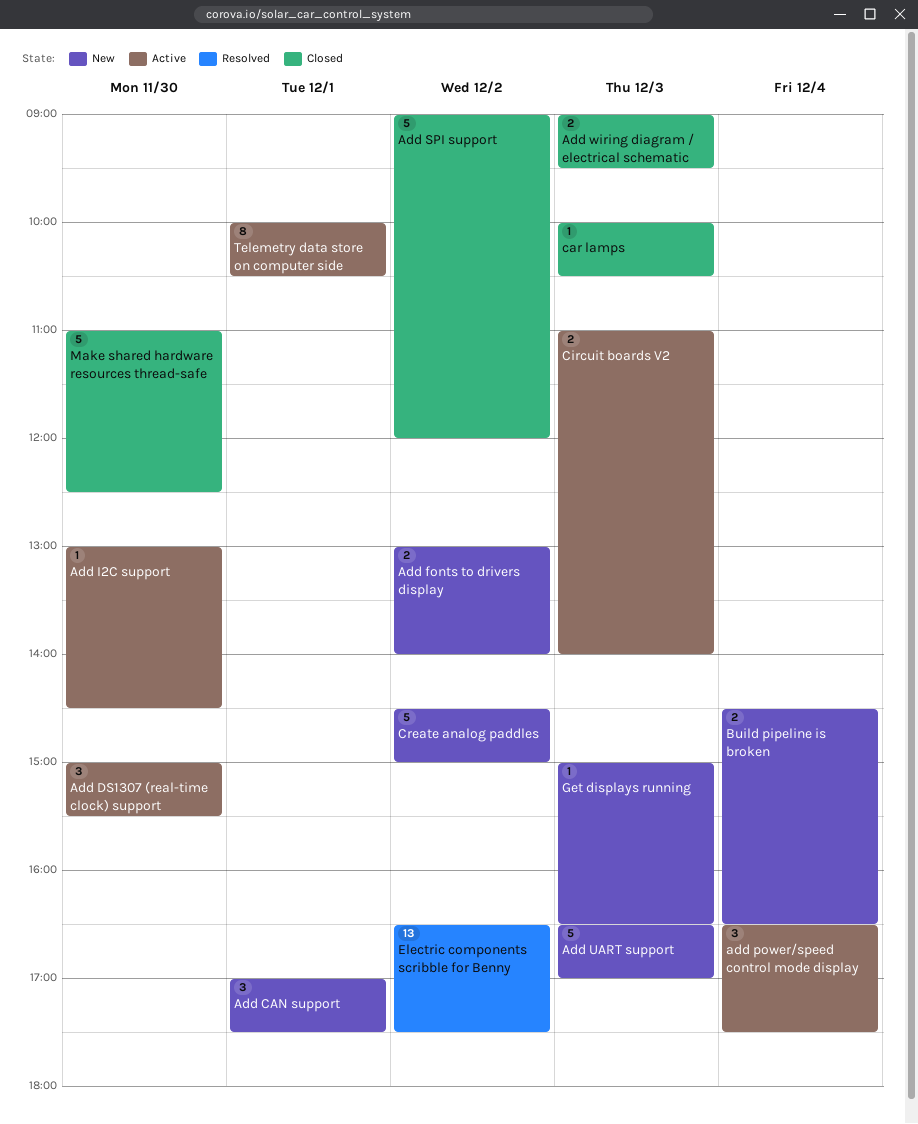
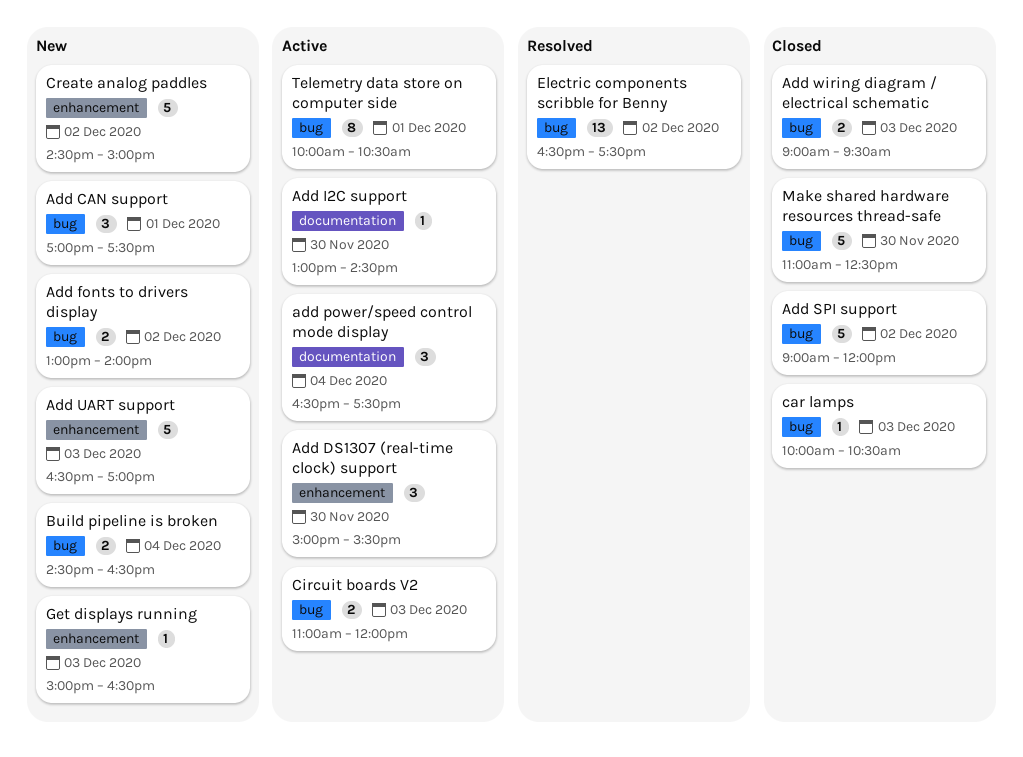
Circuit boards V2, ends: 14:00 -> 12:00

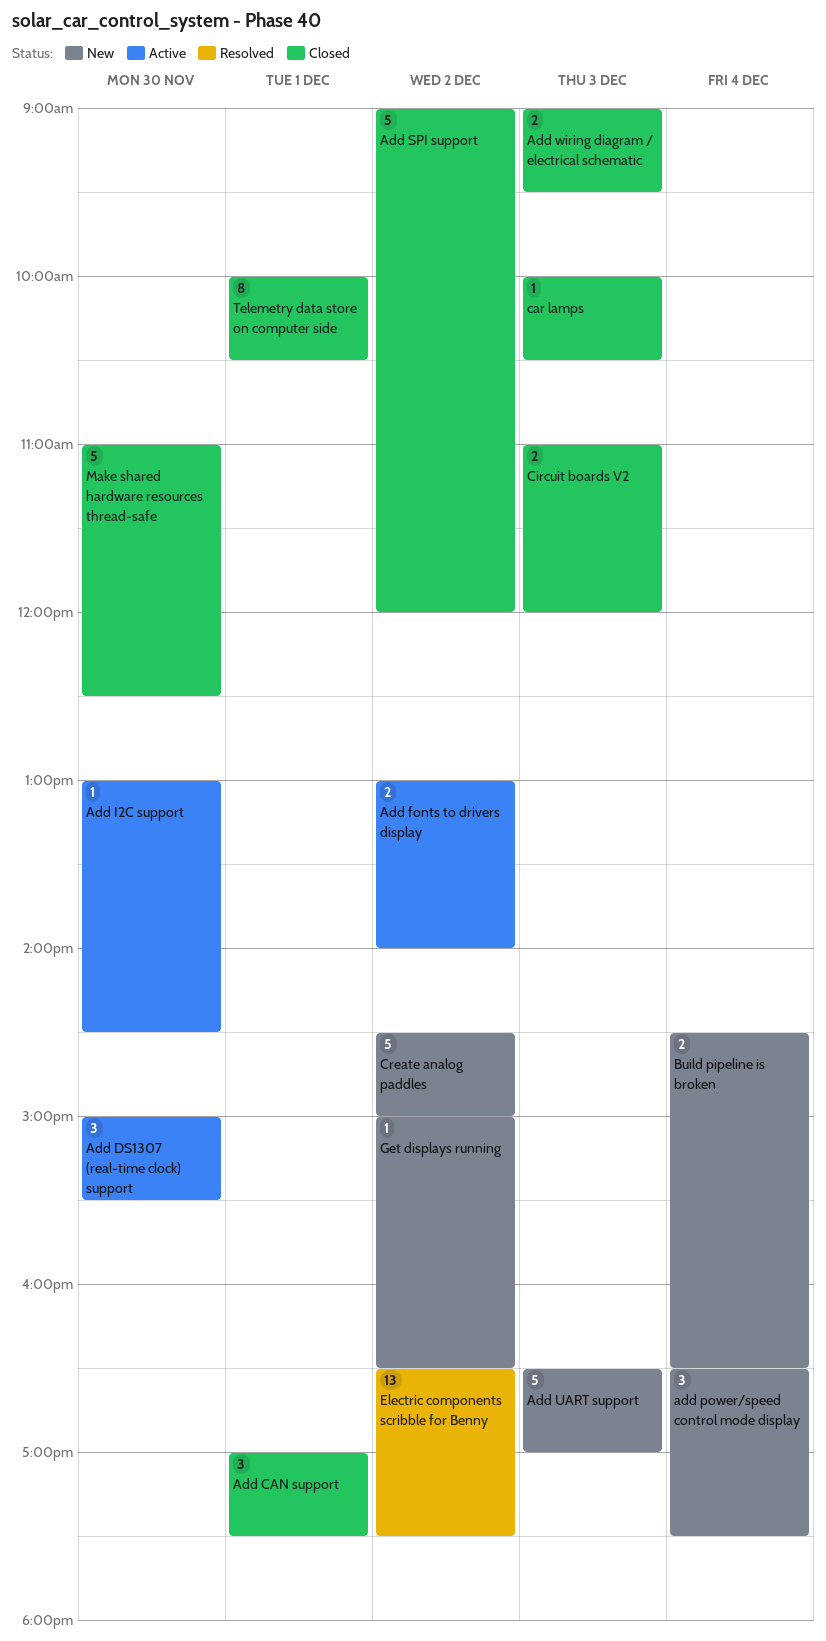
Add CAN support, status: New -> Closed
Add fonts to drivers display, status: New -> Active
add power/speed control mode display, status: Active -> New
Circuit boards V2, status: Active -> Closed
Get displays running, day: Dec 3 -> Dec 2
Telemetry data store on computer side, status: Active -> Closed

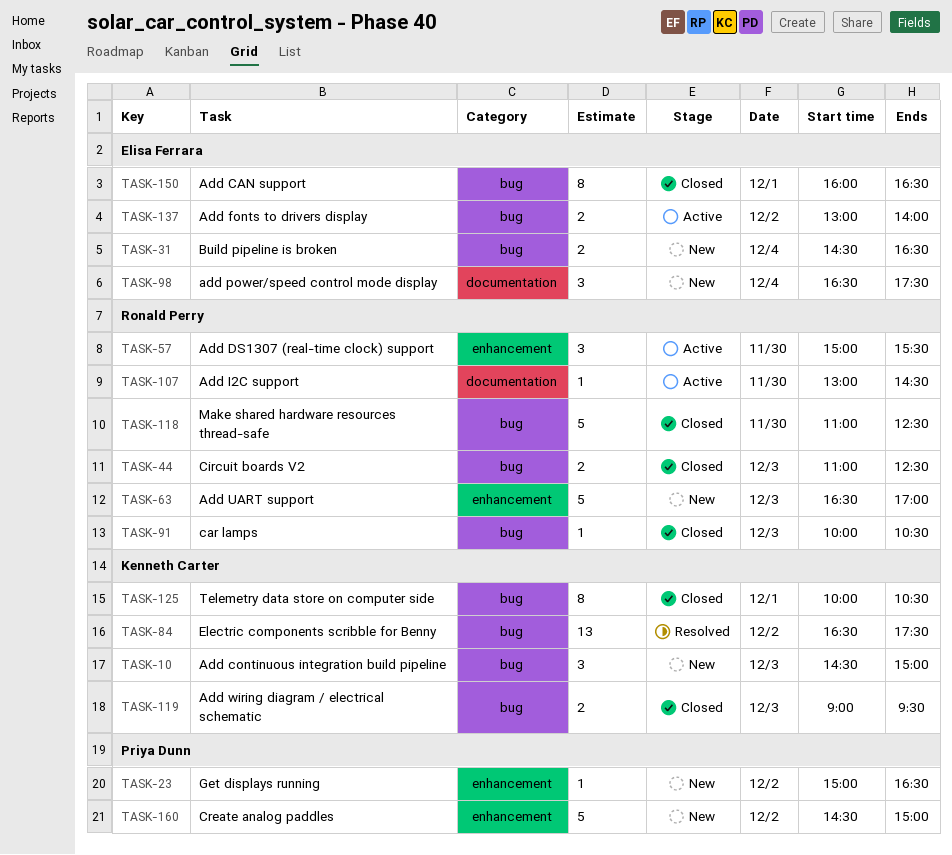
Add CAN support, estimate: 3 -> 8
Add CAN support, begins: 17:00 -> 16:00
Add CAN support, ends: 17:30 -> 16:30
Add continuous integration build pipeline: none -> present
Add SPI support: present -> none
Circuit boards V2, ends: 12:00 -> 12:30

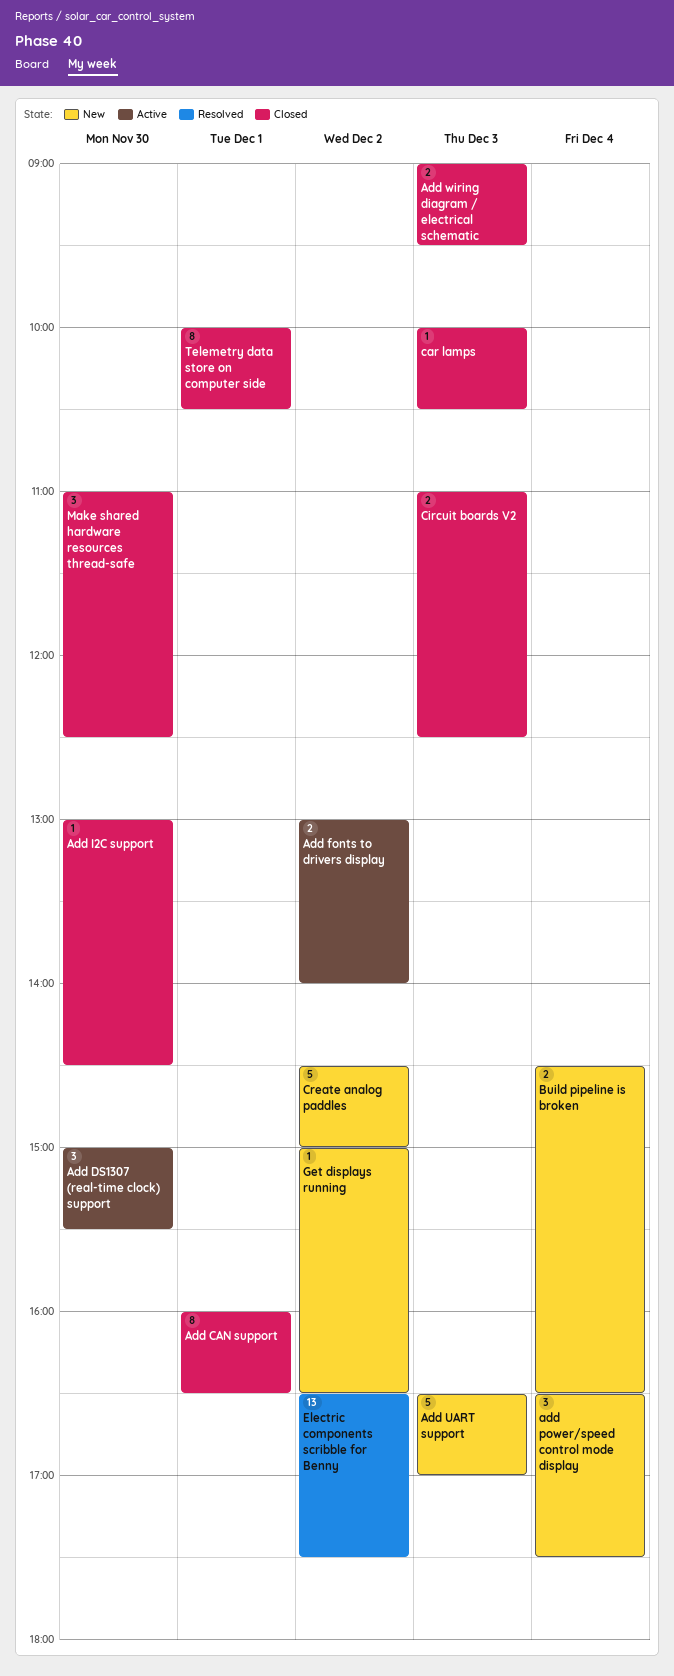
Add continuous integration build pipeline: present -> none
Add I2C support, status: Active -> Closed
Make shared hardware resources thread-safe, estimate: 5 -> 3

